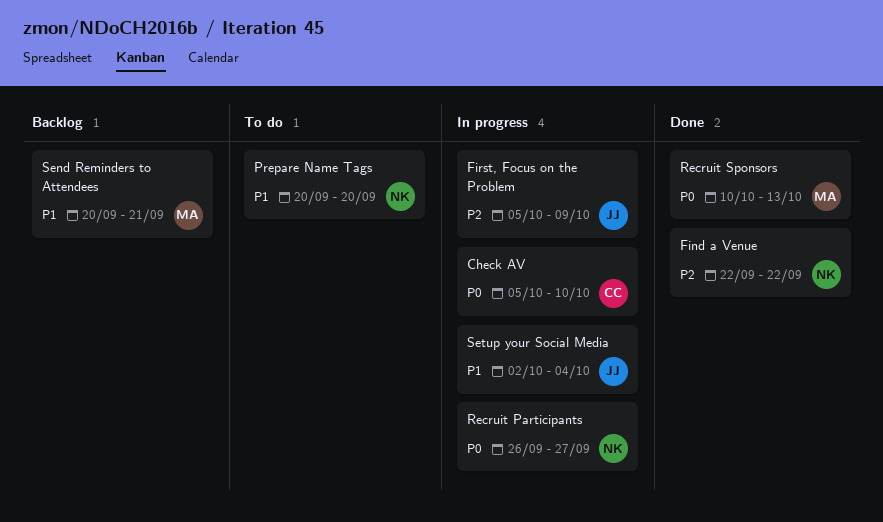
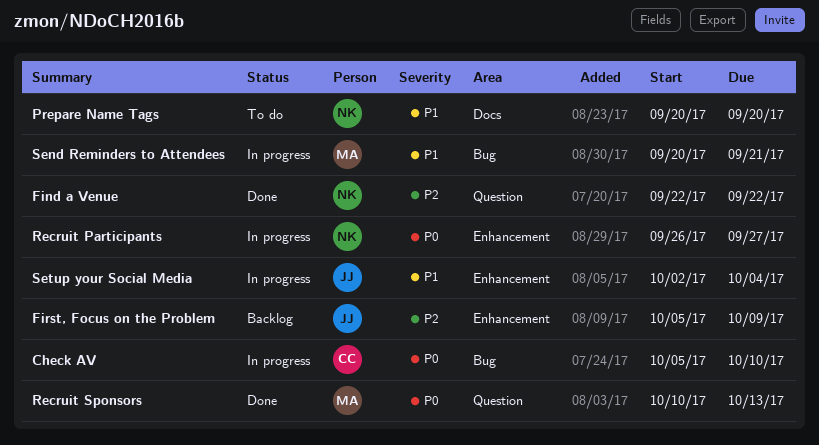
First, Focus on the Problem, status: In progress -> Backlog
Send Reminders to Attendees, status: Backlog -> In progress

